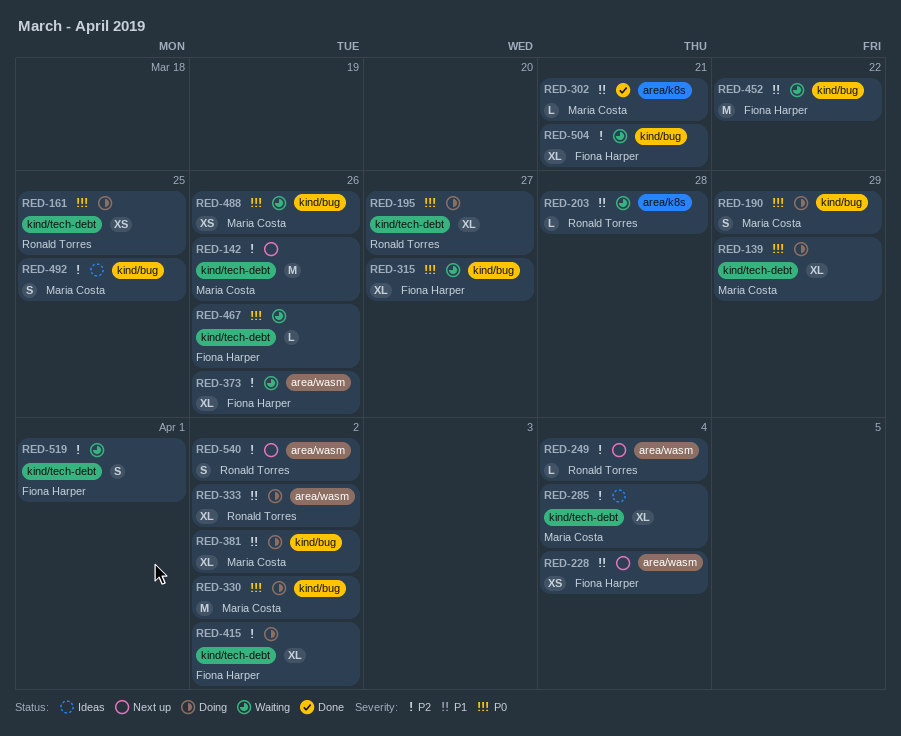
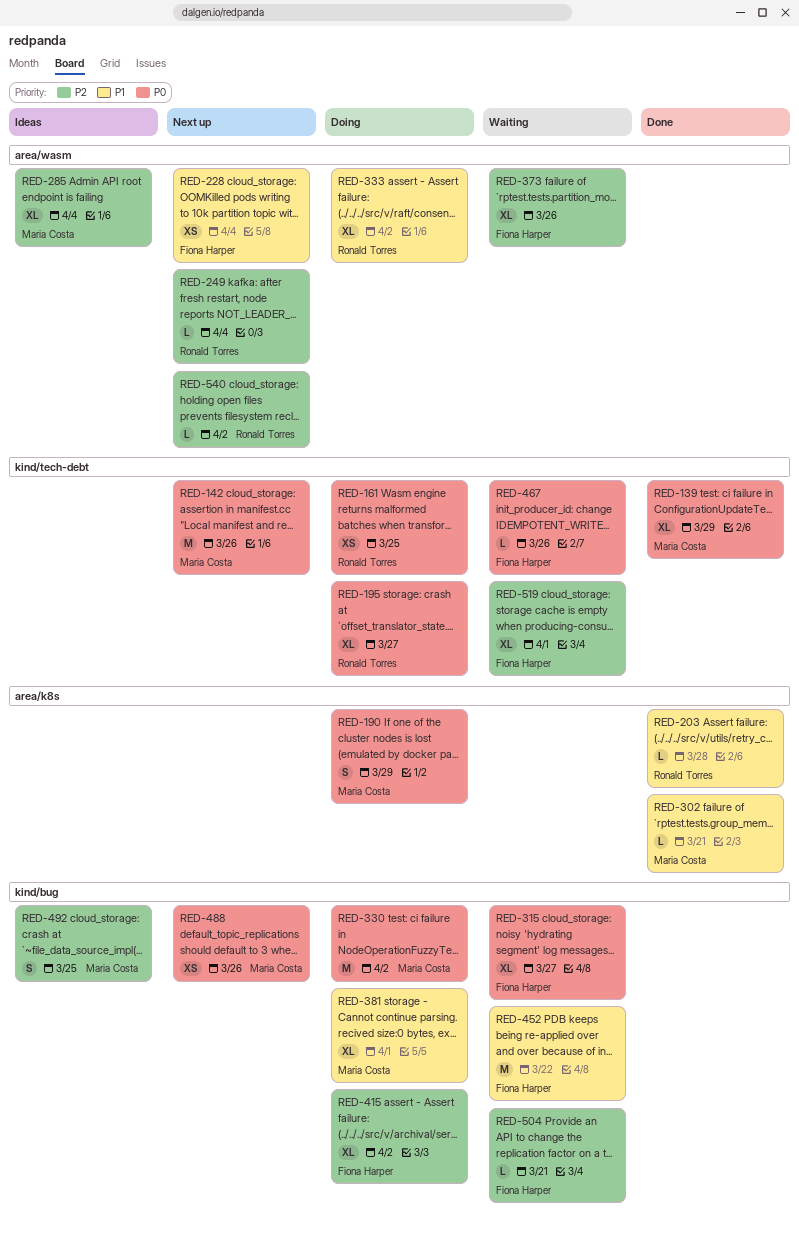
RED-139, status: Doing -> Done
RED-142, priority: P2 -> P0
RED-190, label: kind/bug -> area/k8s
RED-203, status: Waiting -> Done
RED-285, label: kind/tech-debt -> area/wasm
RED-381, due: Apr 2 -> Apr 1
RED-415, label: kind/tech-debt -> kind/bug
RED-488, status: Waiting -> Next up
RED-504, estimate: XL -> L
RED-519, estimate: S -> XL
RED-540, estimate: S -> L

